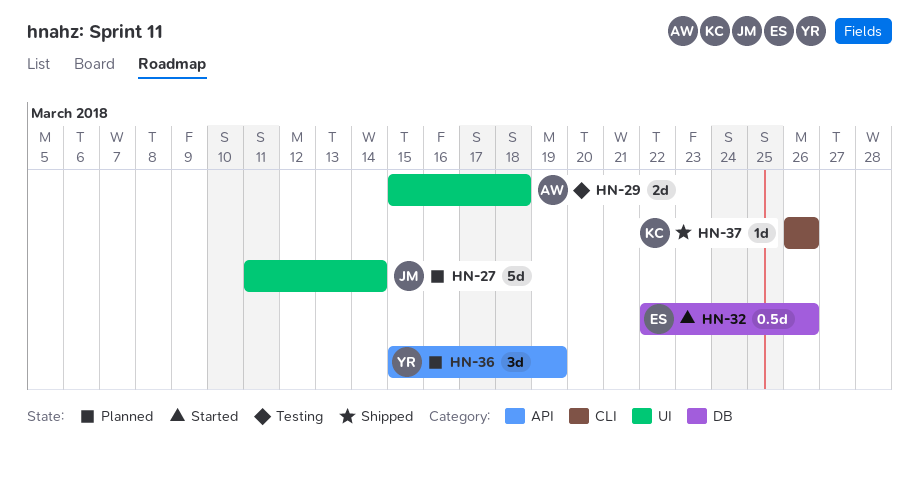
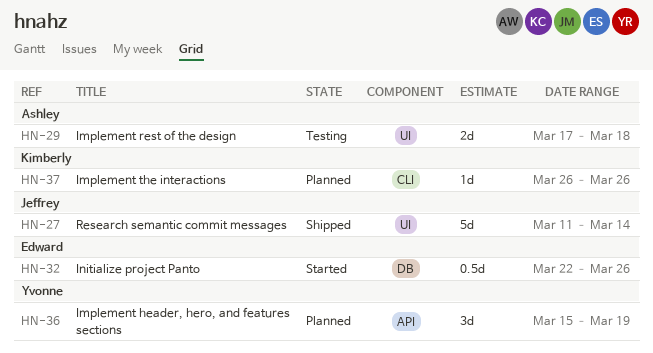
HN-27, status: Planned -> Shipped
HN-29, start: Mar 15 -> Mar 17
HN-37, status: Shipped -> Planned

